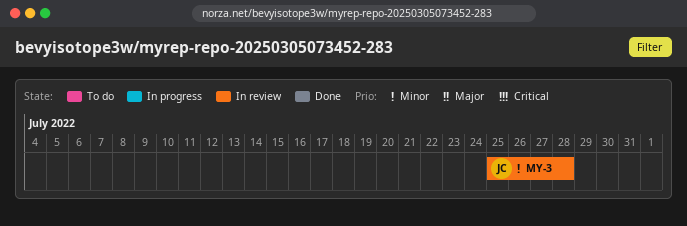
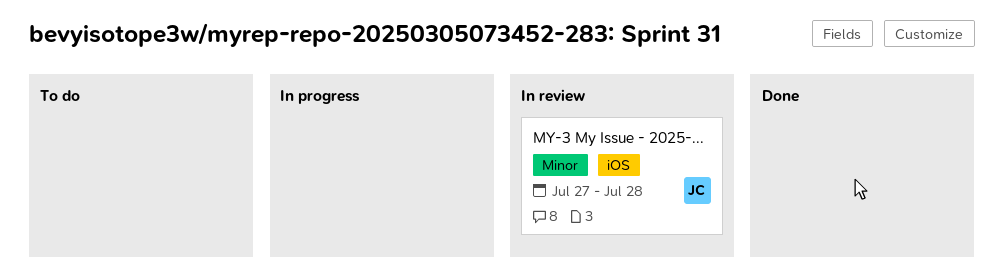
MY-3, start: Jul 25 -> Jul 27

